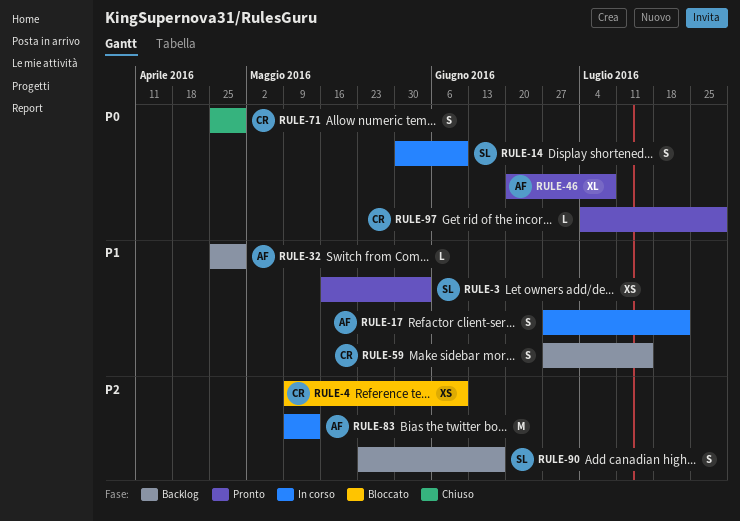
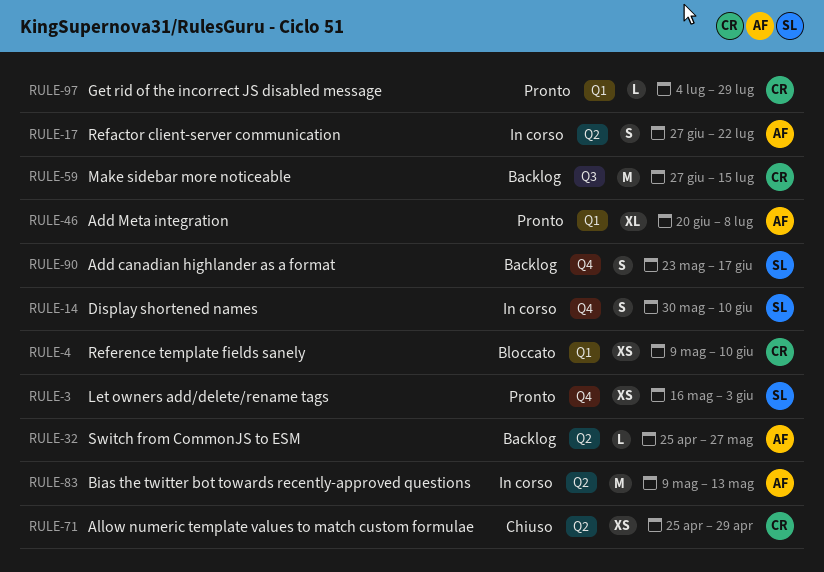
RULE-32, due: Apr 29 -> May 27
RULE-59, estimate: S -> M
RULE-71, estimate: S -> XS

